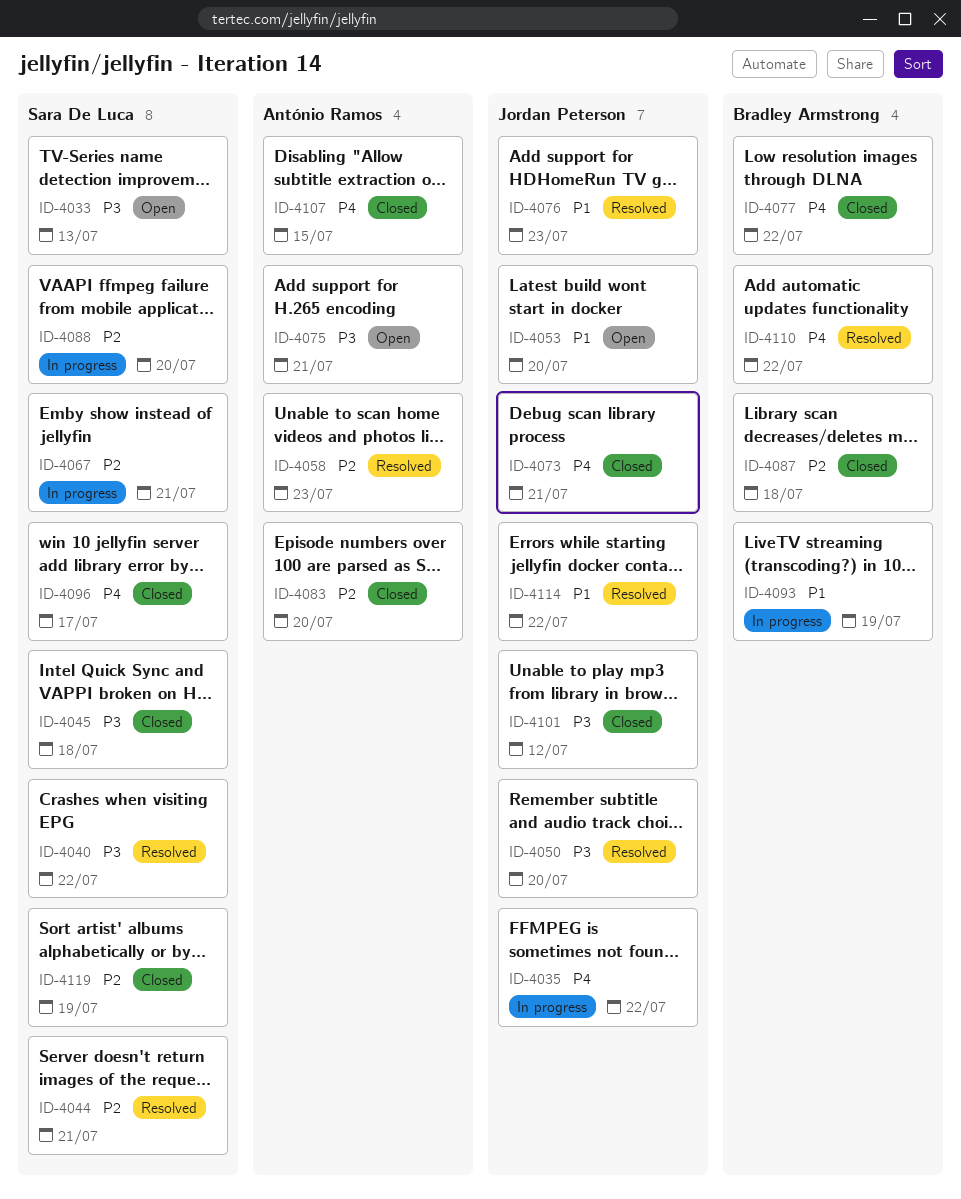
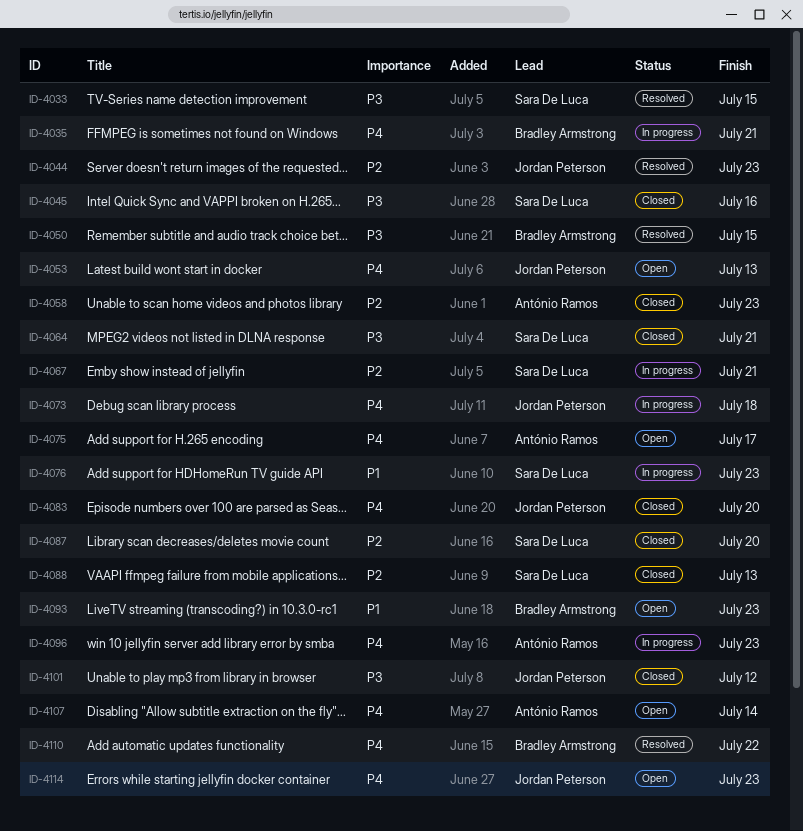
ID-4033, status: Open -> Resolved
ID-4033, due: Jul 13 -> Jul 15
ID-4035, owner: Jordan Peterson -> Bradley Armstrong
ID-4035, due: Jul 22 -> Jul 21
ID-4040: present -> none
ID-4044, owner: Sara De Luca -> Jordan Peterson
ID-4044, due: Jul 21 -> Jul 23
ID-4045, due: Jul 18 -> Jul 16
ID-4050, owner: Jordan Peterson -> Bradley Armstrong
ID-4050, due: Jul 20 -> Jul 15
ID-4053, priority: P1 -> P4
ID-4053, due: Jul 20 -> Jul 13
ID-4058, status: Resolved -> Closed
ID-4064: none -> present
ID-4073, status: Closed -> In progress
ID-4073, due: Jul 21 -> Jul 18
ID-4075, priority: P3 -> P4
ID-4075, due: Jul 21 -> Jul 17
ID-4076, status: Resolved -> In progress
ID-4076, owner: Jordan Peterson -> Sara De Luca
ID-4077: present -> none
ID-4083, owner: António Ramos -> Jordan Peterson
ID-4083, priority: P2 -> P4
ID-4087, owner: Bradley Armstrong -> Sara De Luca
ID-4087, due: Jul 18 -> Jul 20
ID-4088, status: In progress -> Closed
ID-4088, due: Jul 20 -> Jul 13
ID-4093, status: In progress -> Open
ID-4093, due: Jul 19 -> Jul 23
ID-4096, status: Closed -> In progress
ID-4096, owner: Sara De Luca -> António Ramos
ID-4096, due: Jul 17 -> Jul 23
ID-4107, status: Closed -> Open
ID-4107, due: Jul 15 -> Jul 14
ID-4114, status: Resolved -> Open
ID-4114, priority: P1 -> P4
ID-4114, due: Jul 22 -> Jul 23
ID-4119: present -> none

